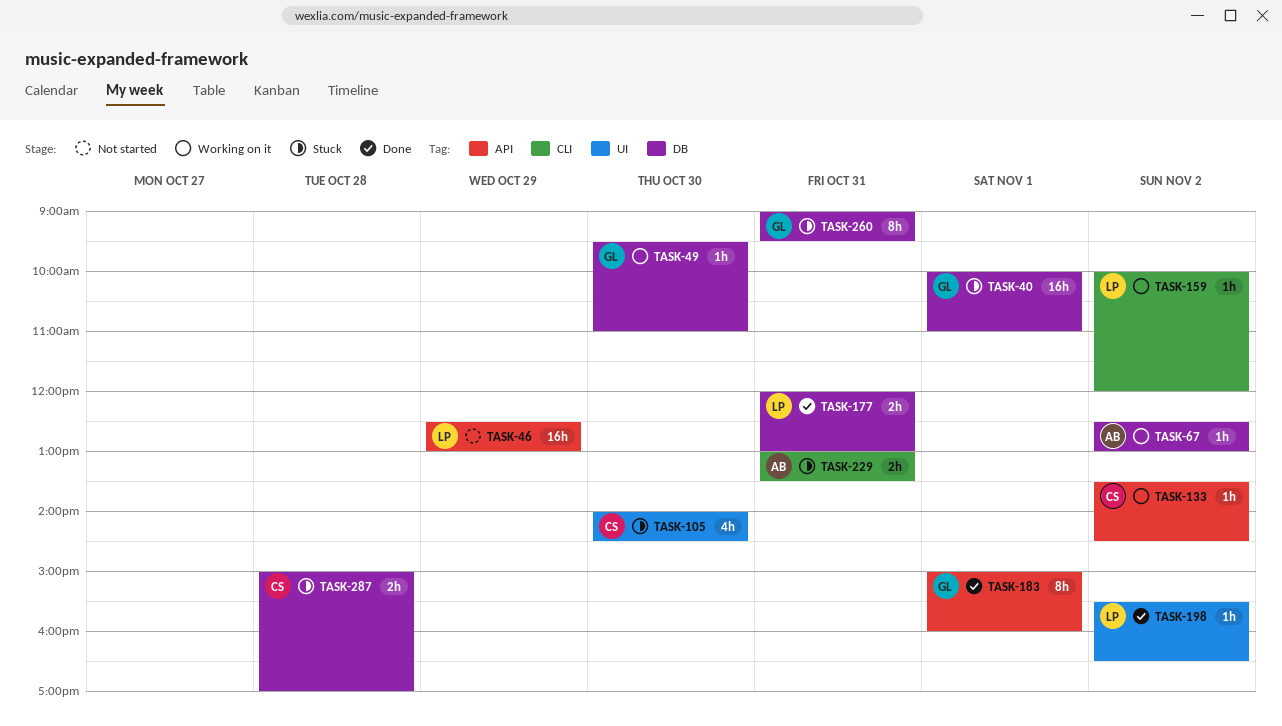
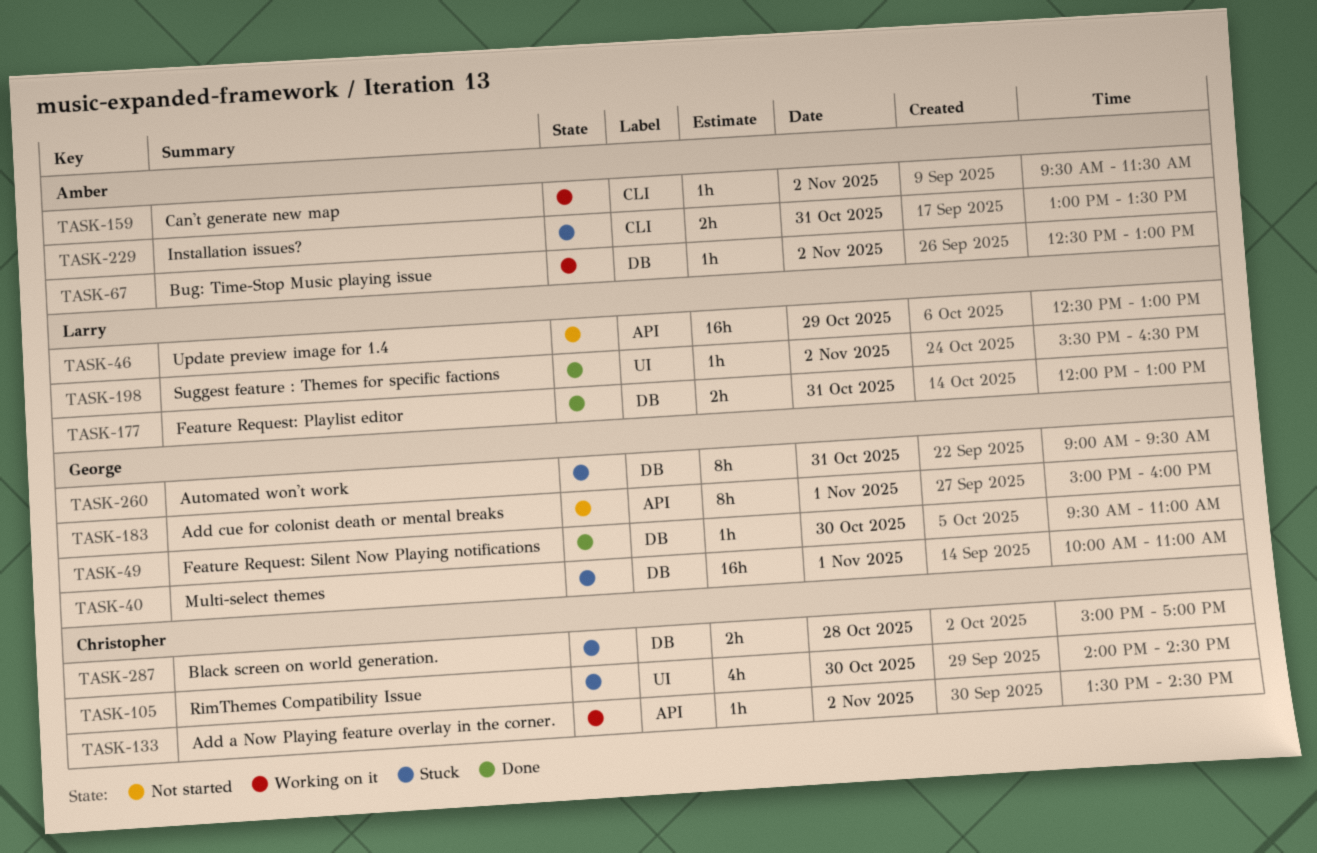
TASK-49, status: Working on it -> Done
TASK-159, owner: Larry -> Amber
TASK-159, begins: 10:00 -> 09:30
TASK-159, ends: 12:00 -> 11:30
TASK-183, status: Done -> Not started

